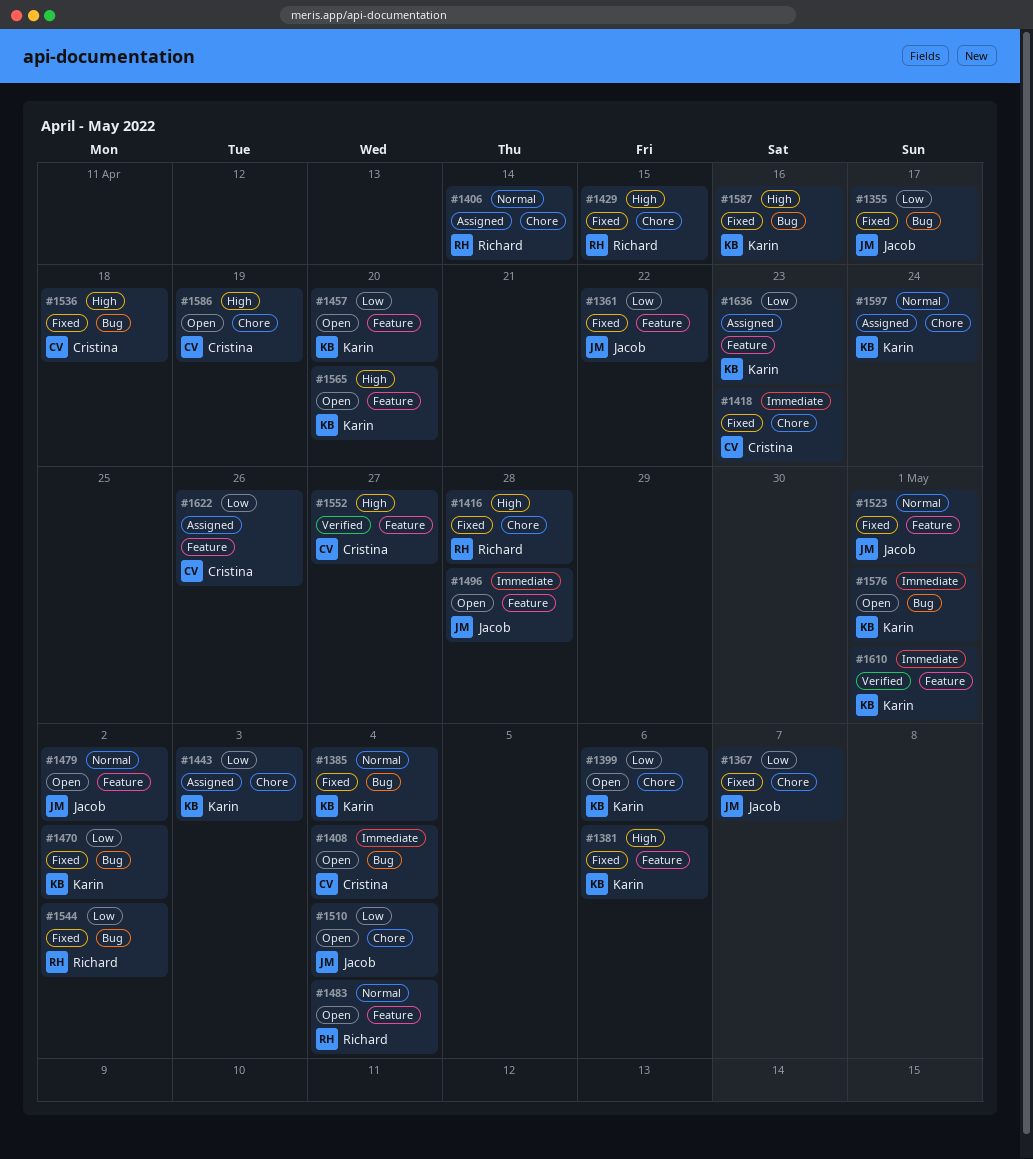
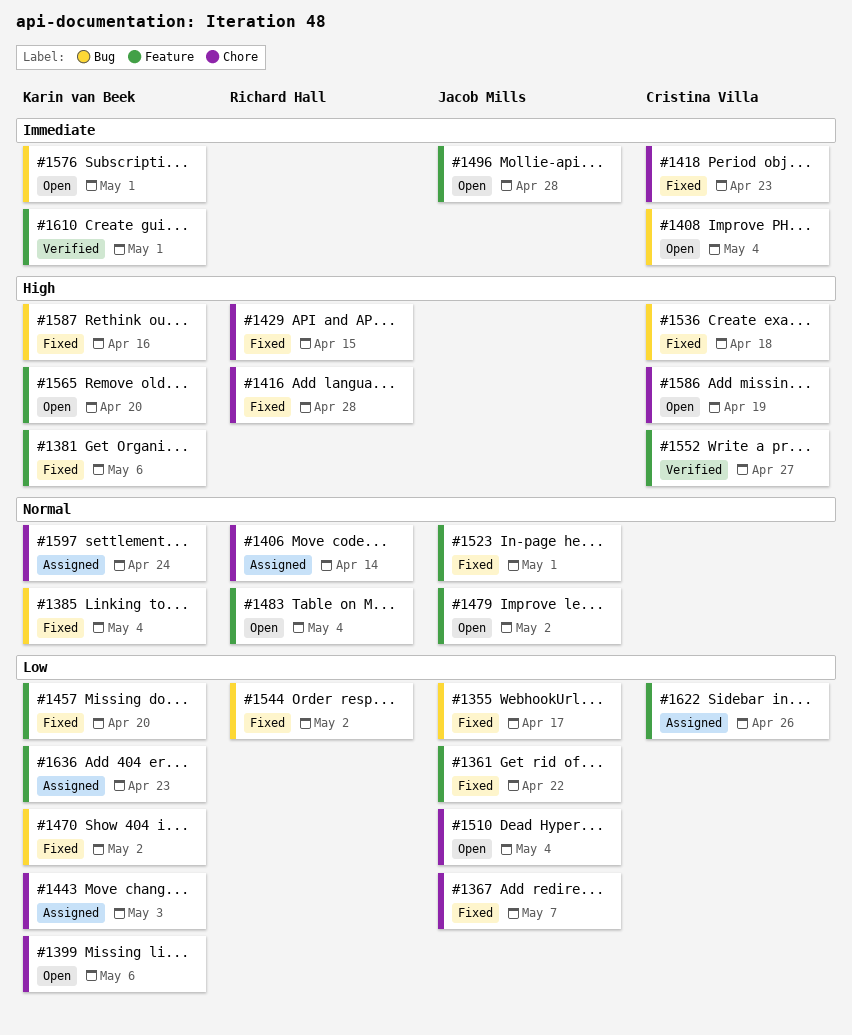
#1457, status: Open -> Fixed

